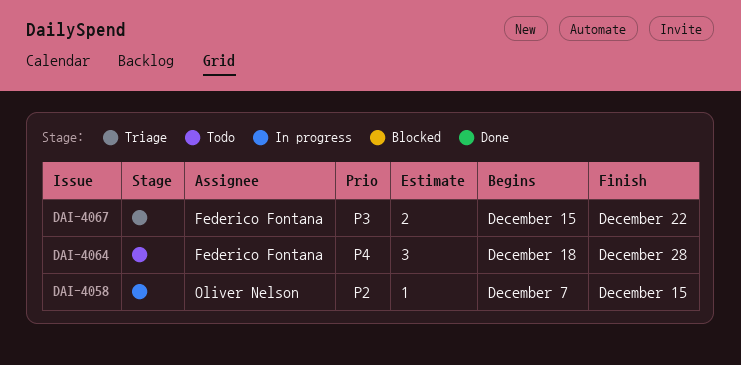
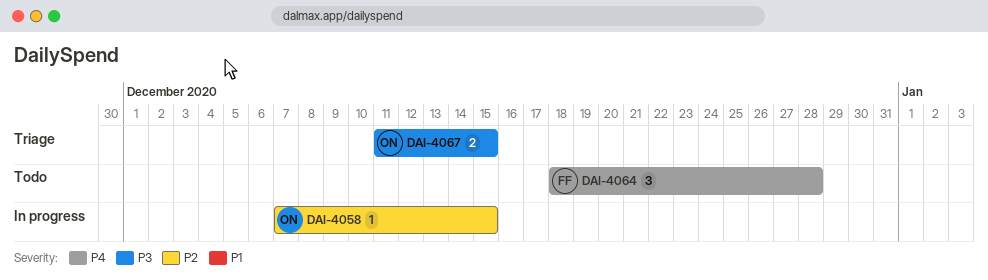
DAI-4067, owner: Federico Fontana -> Oliver Nelson
DAI-4067, start: Dec 15 -> Dec 11
DAI-4067, due: Dec 22 -> Dec 15

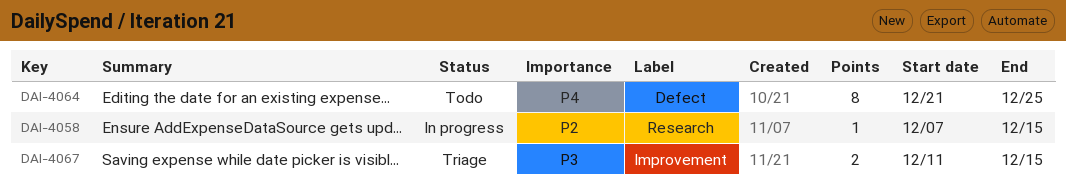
DAI-4064, estimate: 3 -> 8
DAI-4064, start: Dec 18 -> Dec 21
DAI-4064, due: Dec 28 -> Dec 25

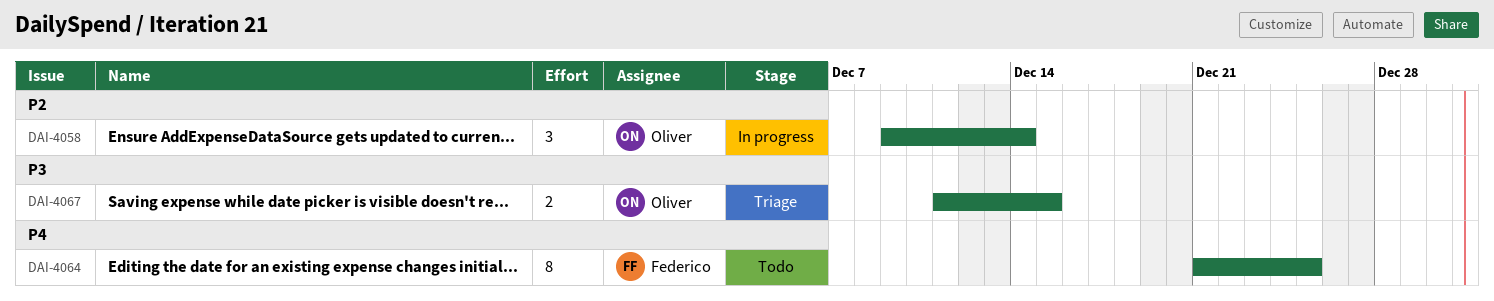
DAI-4058, estimate: 1 -> 3
DAI-4058, start: Dec 7 -> Dec 9
DAI-4058, due: Dec 15 -> Dec 14

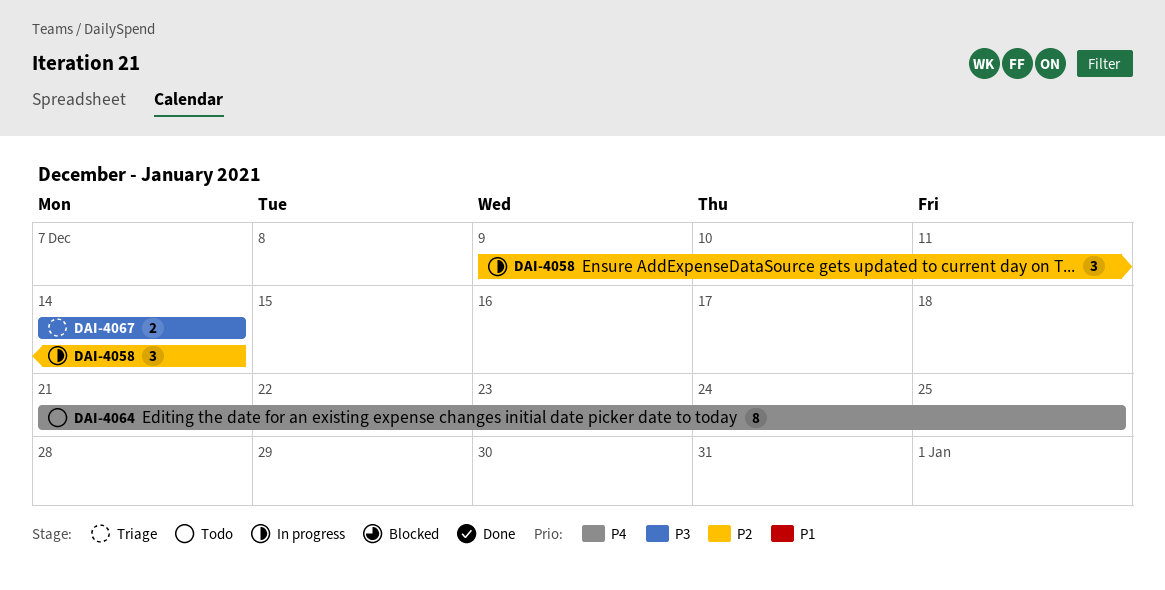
DAI-4067, start: Dec 11 -> Dec 14
DAI-4067, due: Dec 15 -> Dec 14

